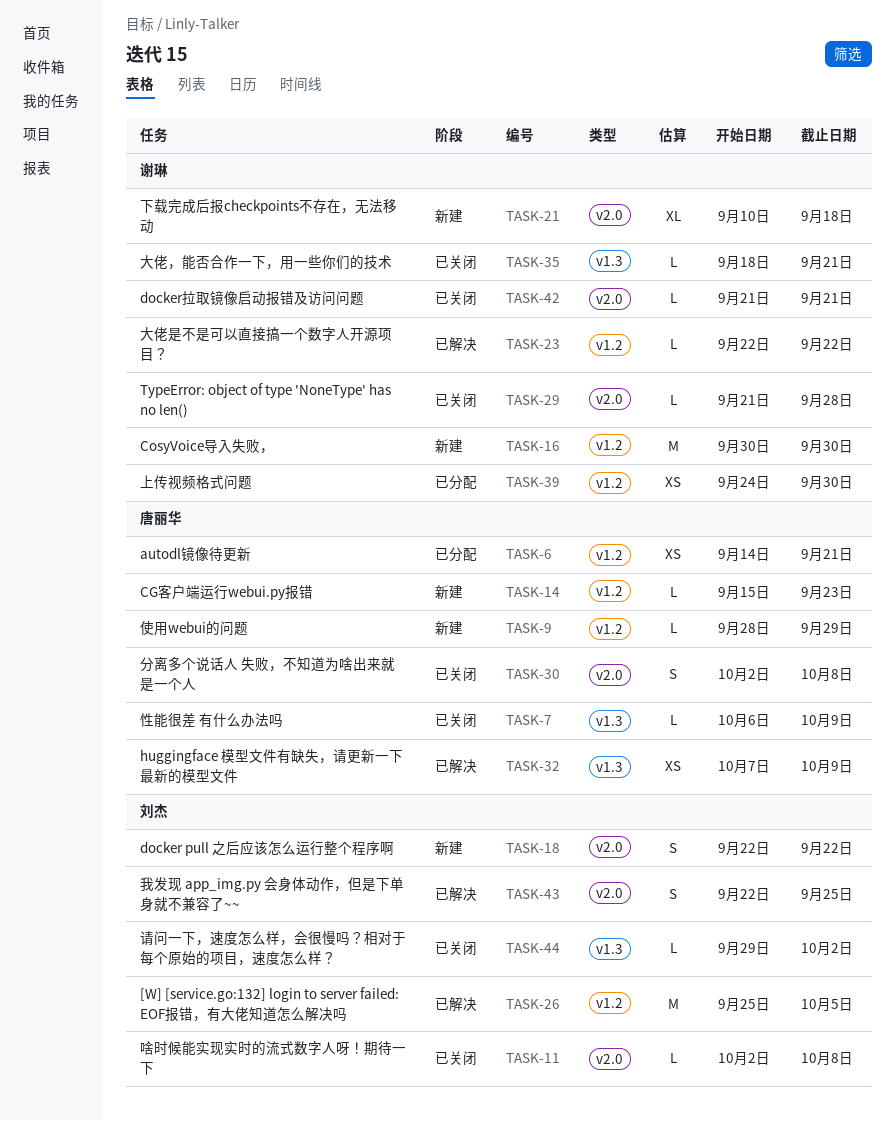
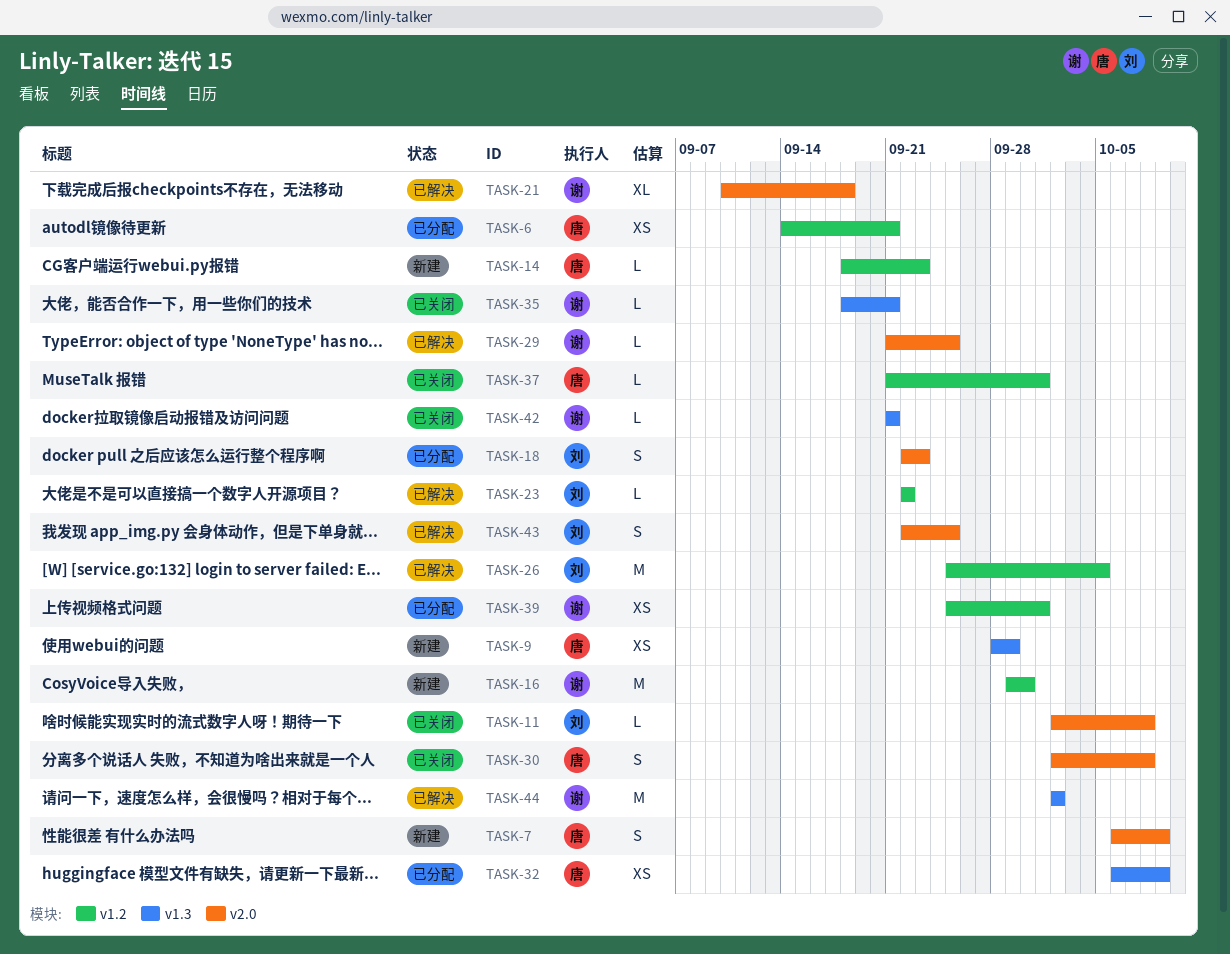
TASK-7, status: 已关闭 -> 新建
TASK-7, label: v1.3 -> v2.0
TASK-7, estimate: L -> S
TASK-9, label: v1.2 -> v1.3
TASK-9, estimate: L -> XS
TASK-14, start: Sep 15 -> Sep 18
TASK-16, start: Sep 30 -> Sep 29
TASK-18, status: 新建 -> 已分配
TASK-18, due: Sep 22 -> Sep 23
TASK-21, status: 新建 -> 已解决
TASK-23, owner: 谢琳 -> 刘杰
TASK-29, status: 已关闭 -> 已解决
TASK-29, due: Sep 28 -> Sep 25
TASK-32, status: 已解决 -> 已分配
TASK-32, start: Oct 7 -> Oct 6
TASK-37: none -> present
TASK-39, start: Sep 24 -> Sep 25
TASK-39, due: Sep 30 -> Oct 1
TASK-42, label: v2.0 -> v1.3
TASK-44, status: 已关闭 -> 已解决
TASK-44, owner: 刘杰 -> 谢琳
TASK-44, estimate: L -> M
TASK-44, start: Sep 29 -> Oct 2

